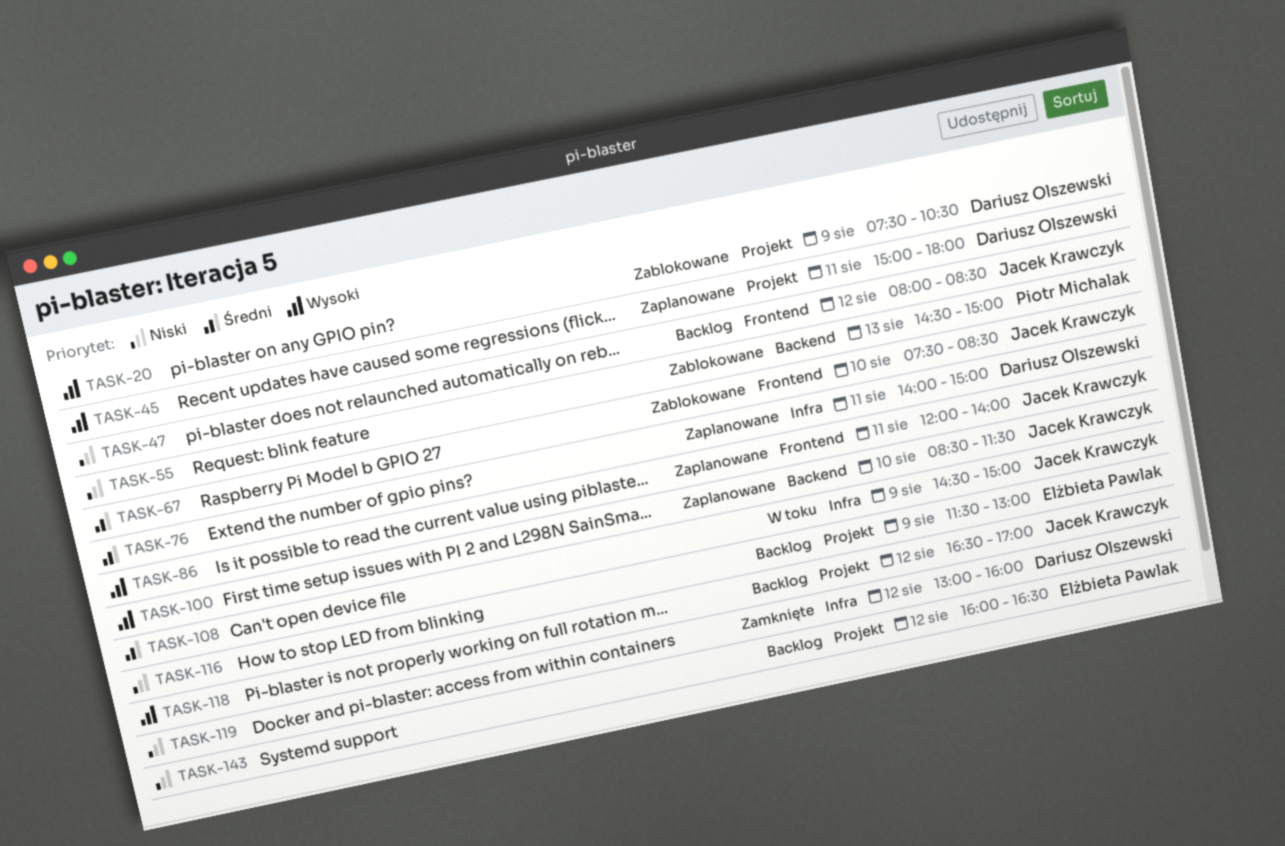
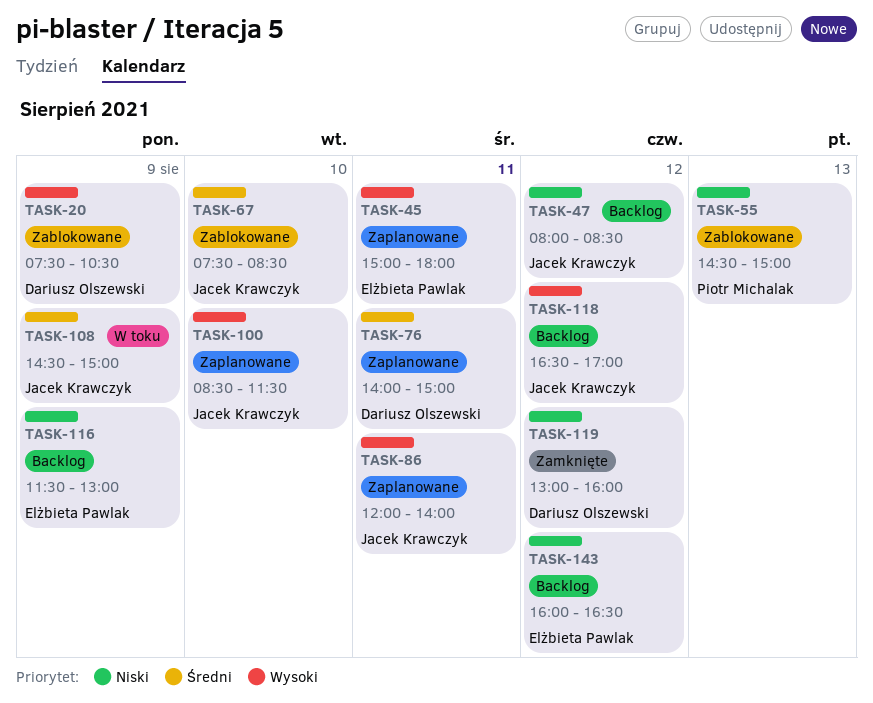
TASK-45, owner: Dariusz Olszewski -> Elżbieta Pawlak

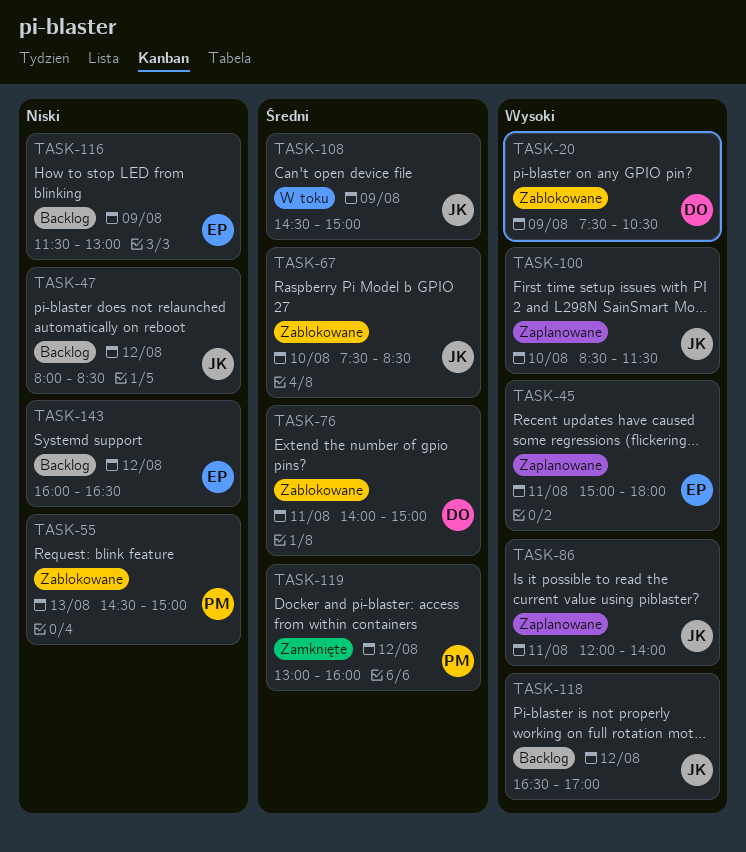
TASK-76, status: Zaplanowane -> Zablokowane
TASK-119, owner: Dariusz Olszewski -> Piotr Michalak
TASK-119, priority: Niski -> Średni

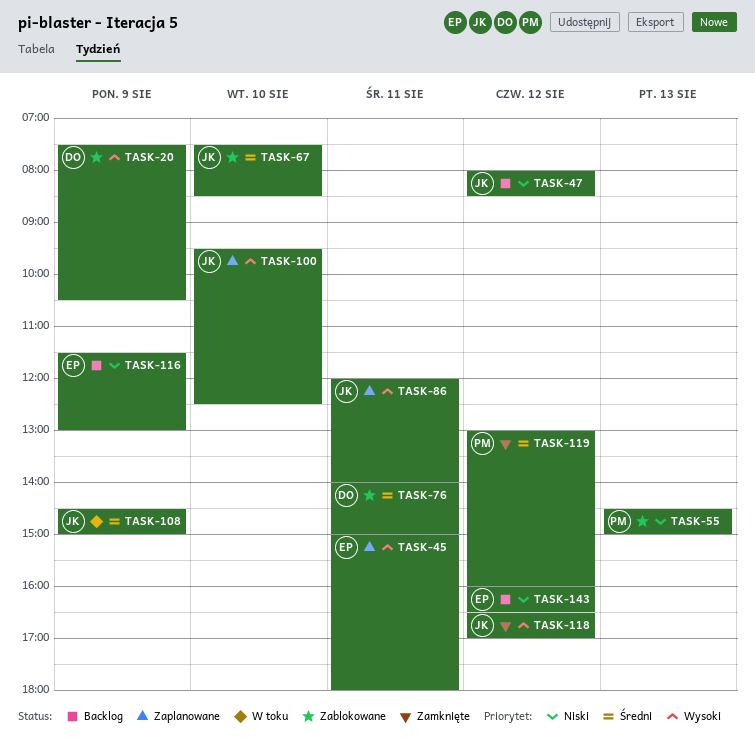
TASK-100, begins: 08:30 -> 09:30
TASK-100, ends: 11:30 -> 12:30
TASK-118, status: Backlog -> Zamknięte

